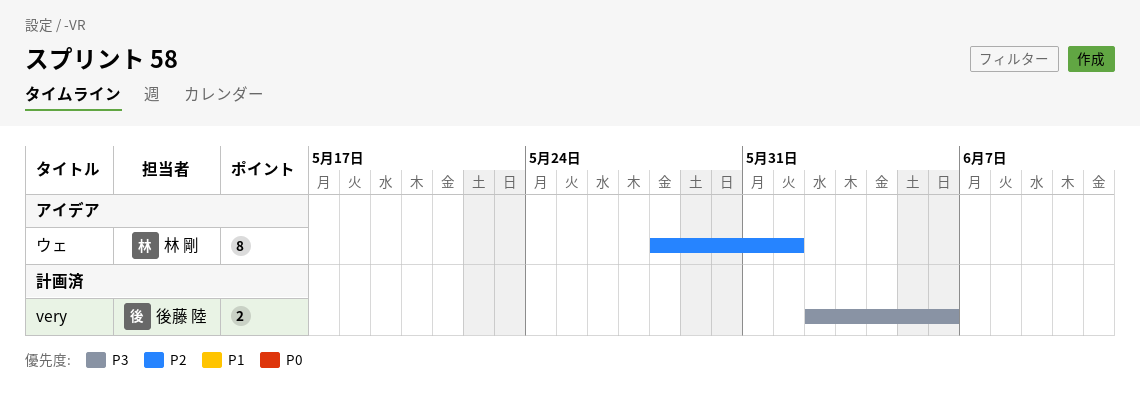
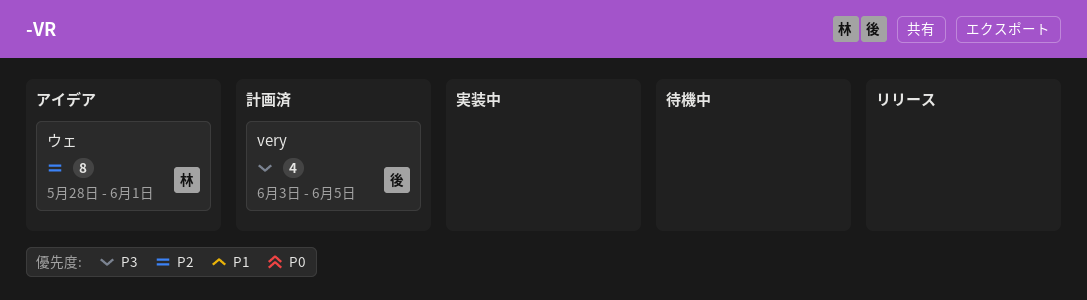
very, estimate: 2 -> 4
very, start: Jun 2 -> Jun 3
very, due: Jun 6 -> Jun 5

